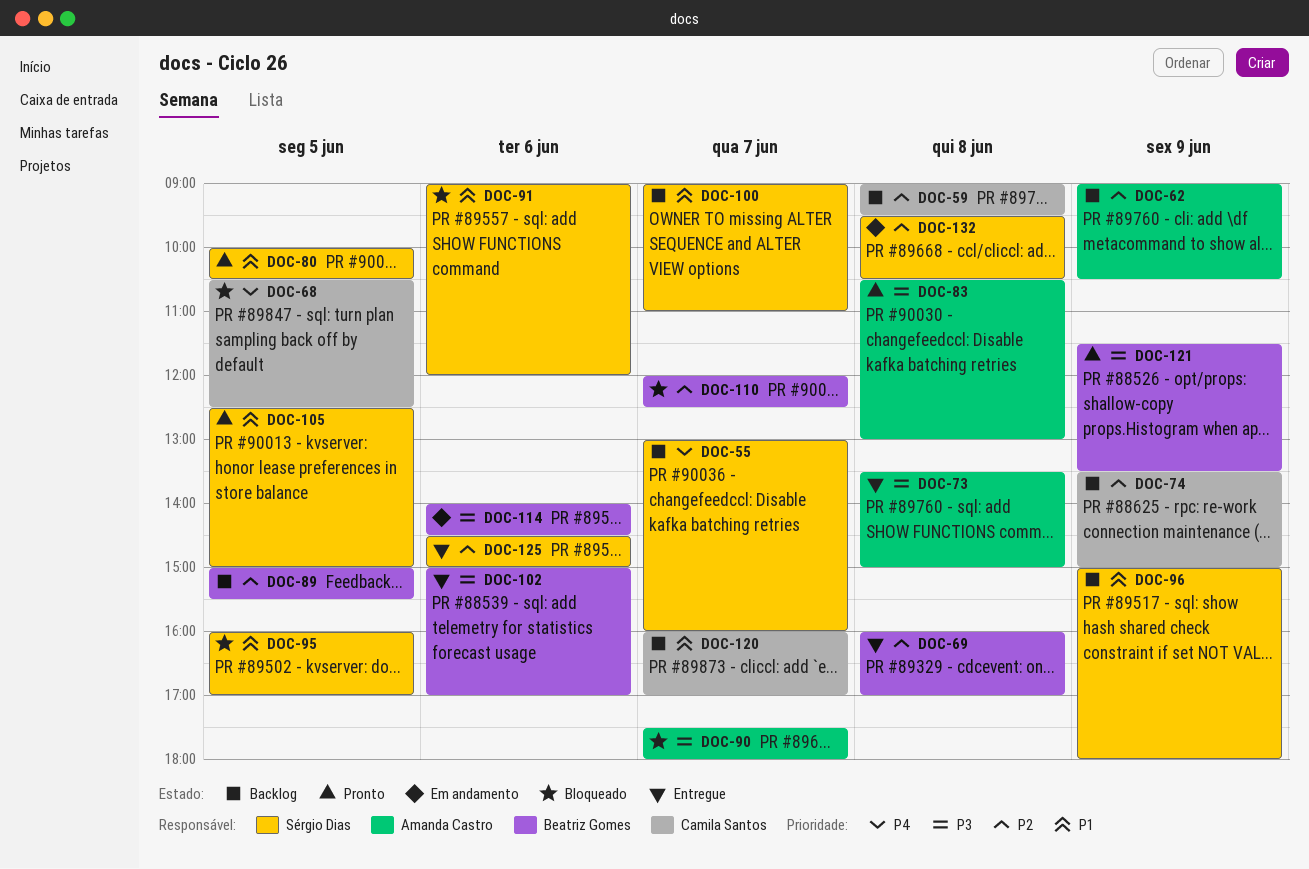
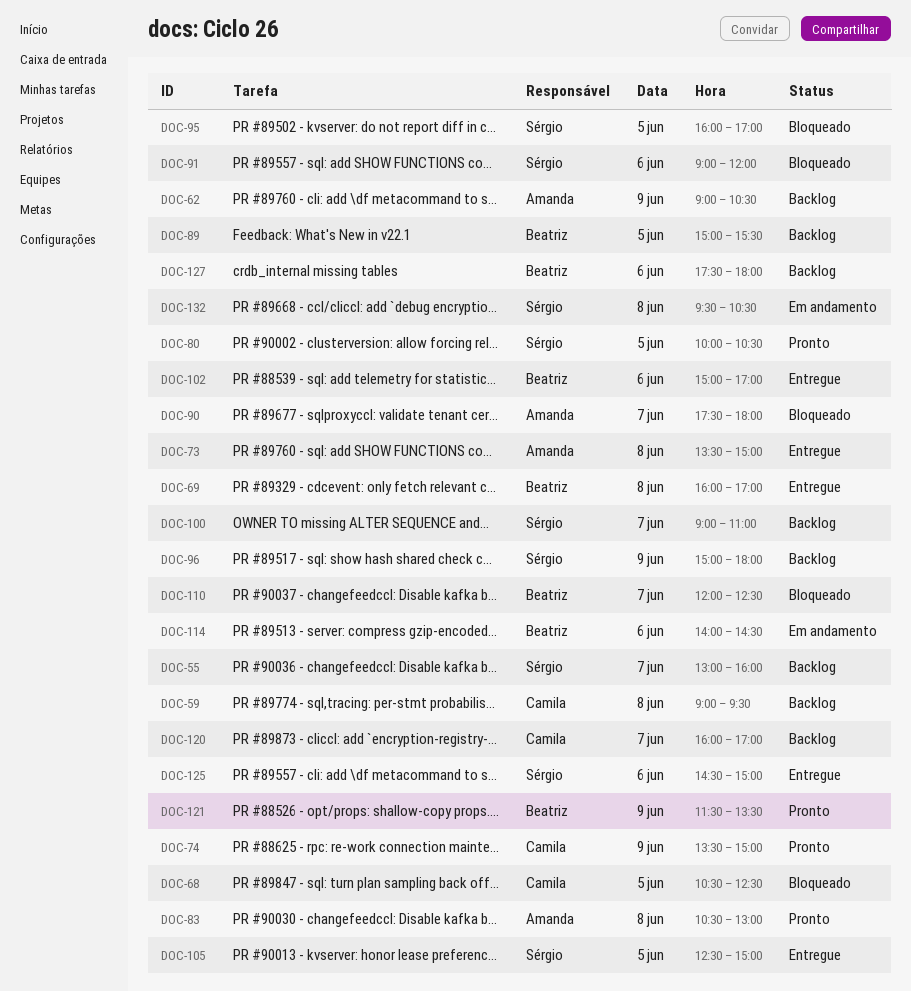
DOC-74, status: Backlog -> Pronto
DOC-105, status: Pronto -> Entregue
DOC-127: none -> present

